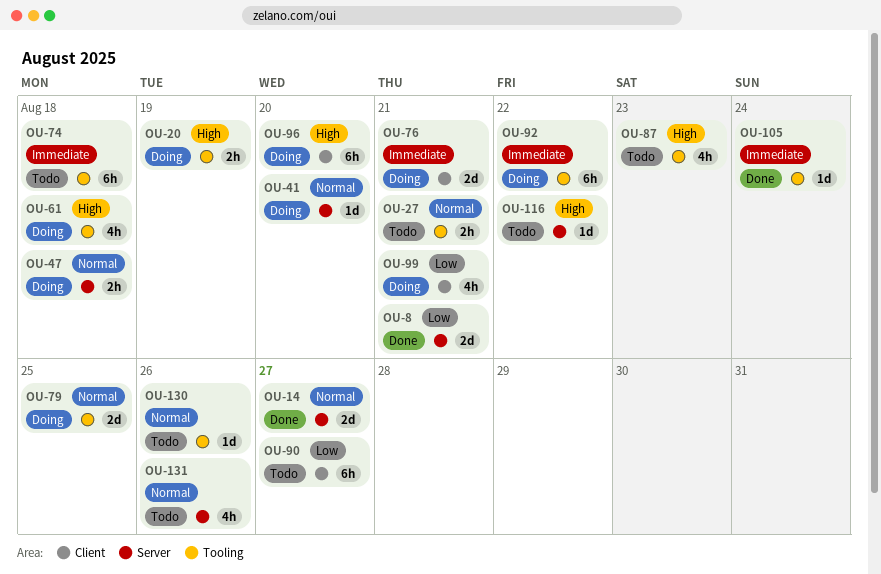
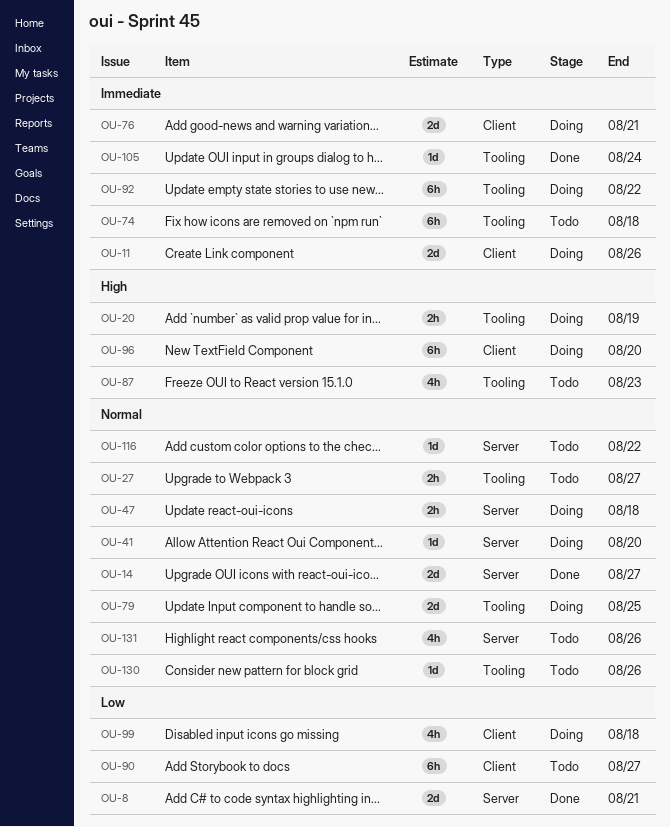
OU-11: none -> present
OU-27, due: Aug 21 -> Aug 27
OU-61: present -> none
OU-99, due: Aug 21 -> Aug 18
OU-116, priority: High -> Normal

